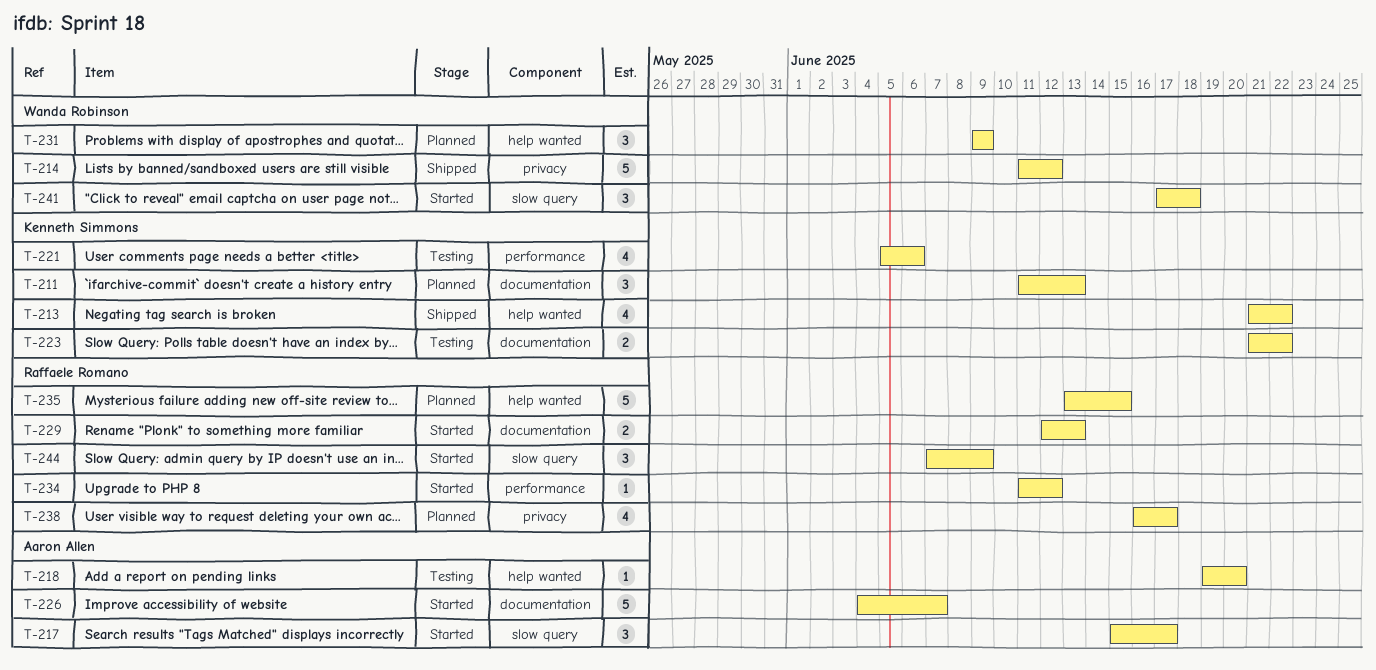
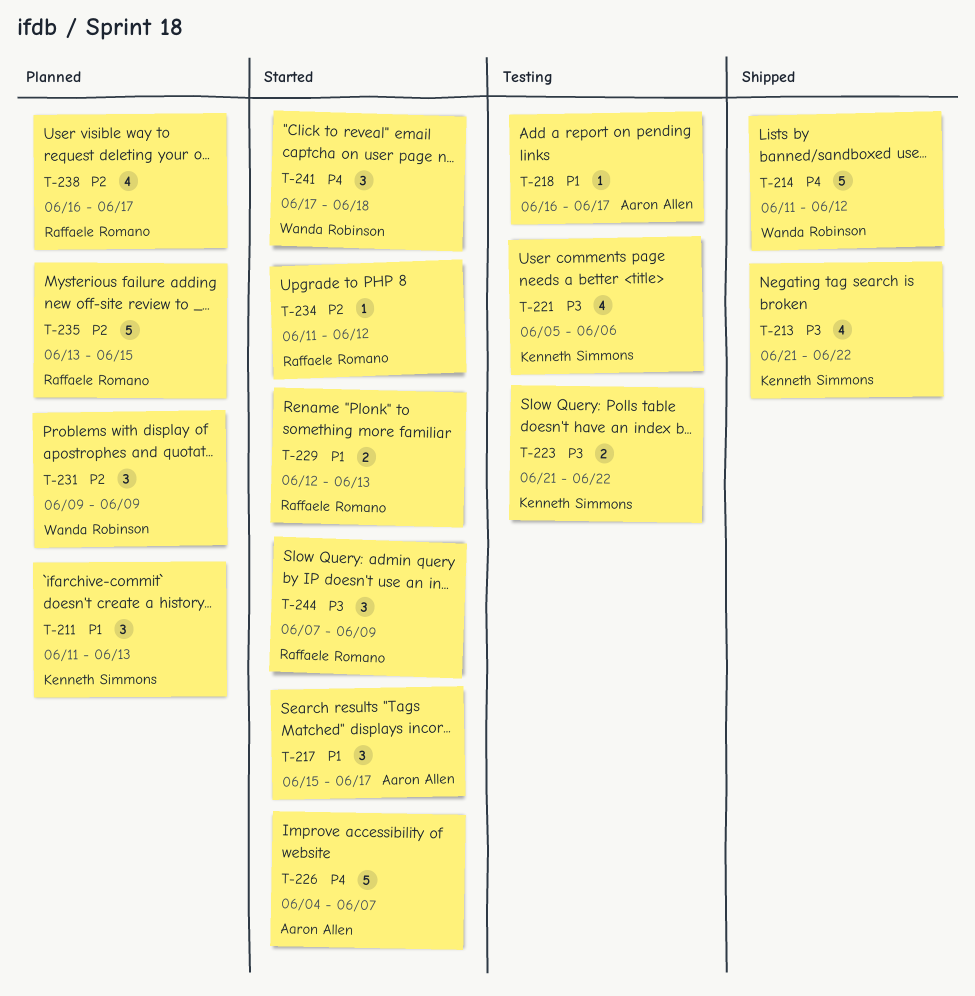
T-218, start: Jun 19 -> Jun 16
T-218, due: Jun 20 -> Jun 17

